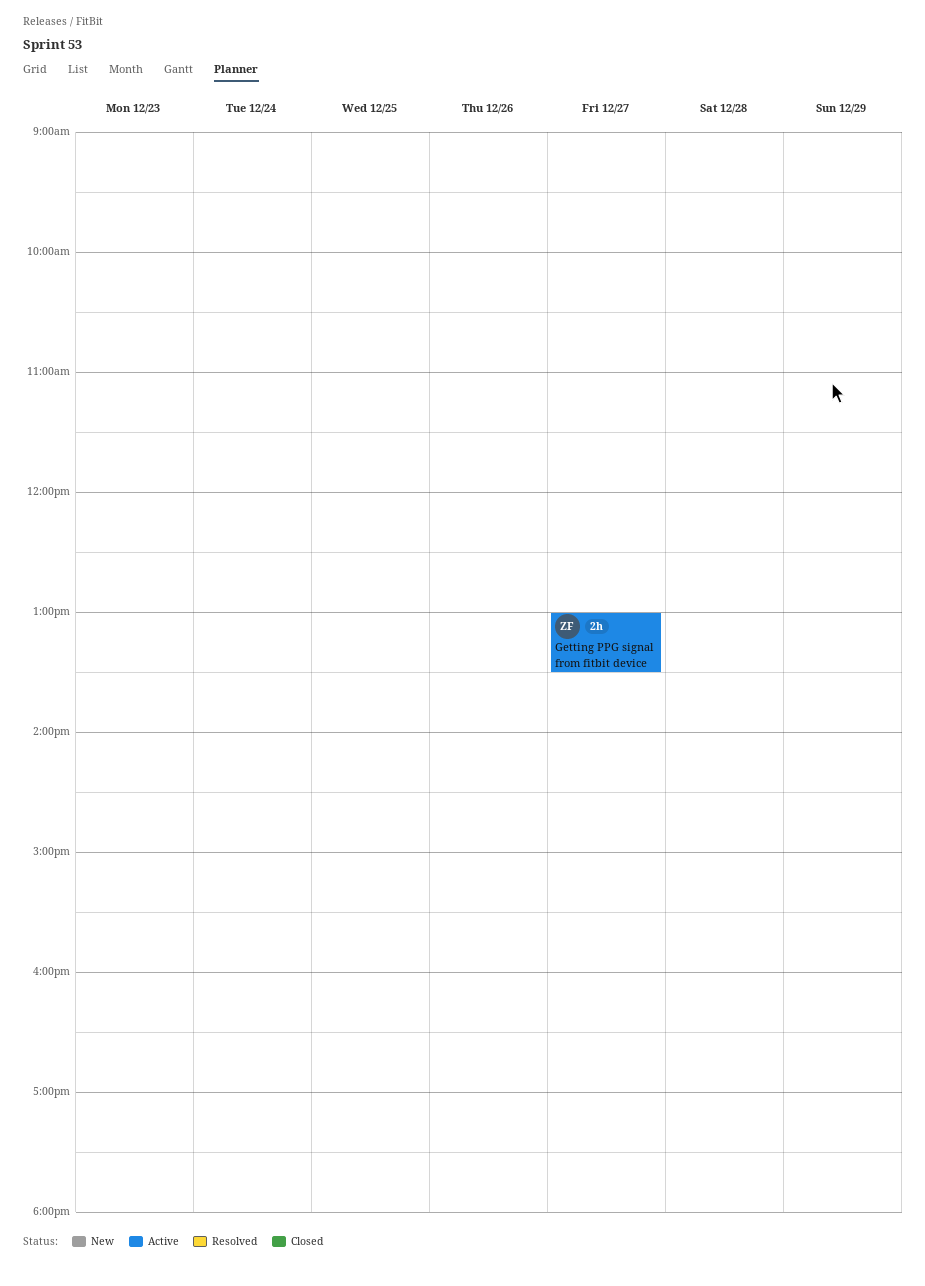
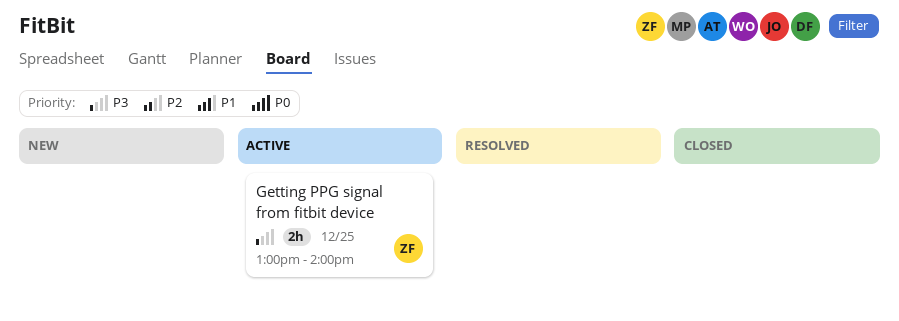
Getting PPG signal from fitbit device, day: Dec 27 -> Dec 25
Getting PPG signal from fitbit device, ends: 13:30 -> 14:00

